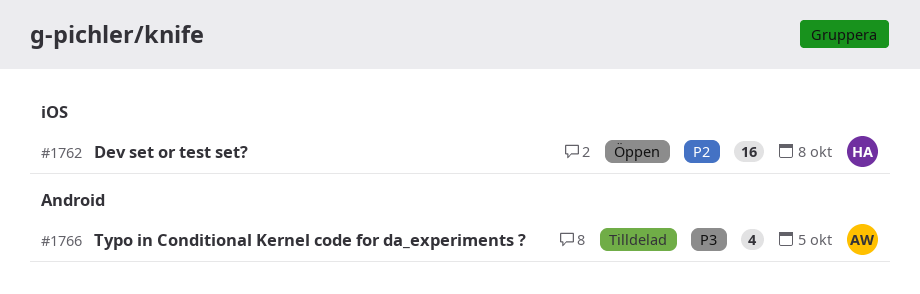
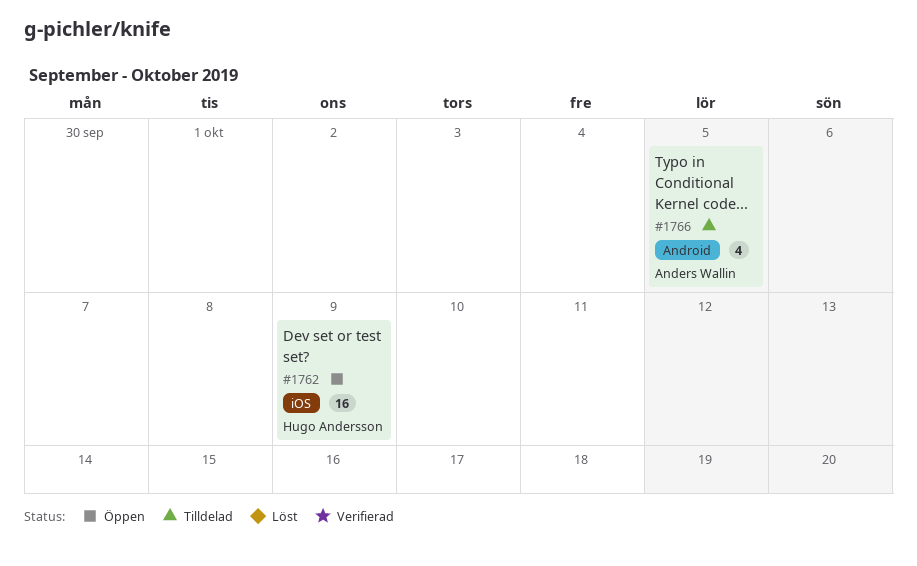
#1762, due: Oct 8 -> Oct 9

